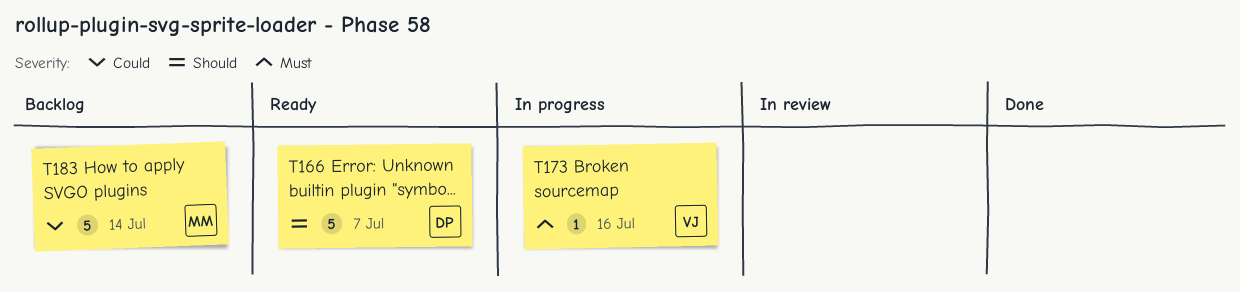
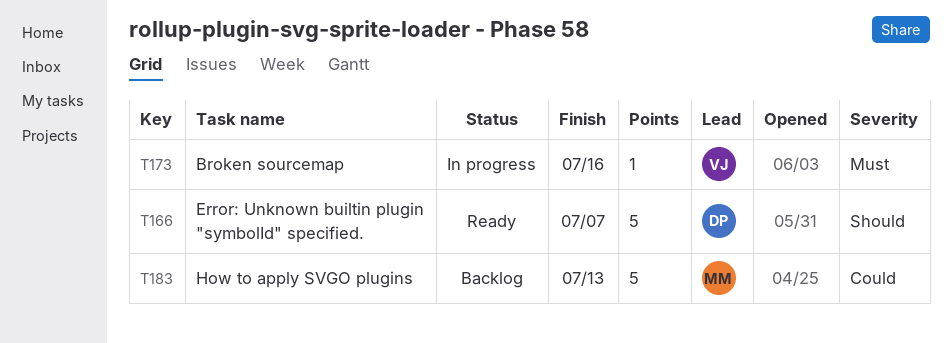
T183, due: Jul 14 -> Jul 13

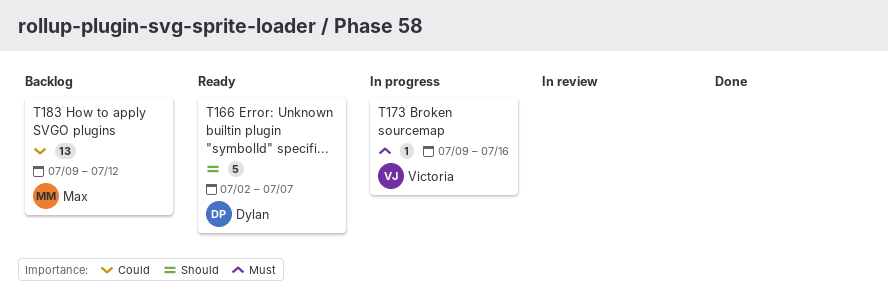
T183, estimate: 5 -> 13
T183, due: Jul 13 -> Jul 12

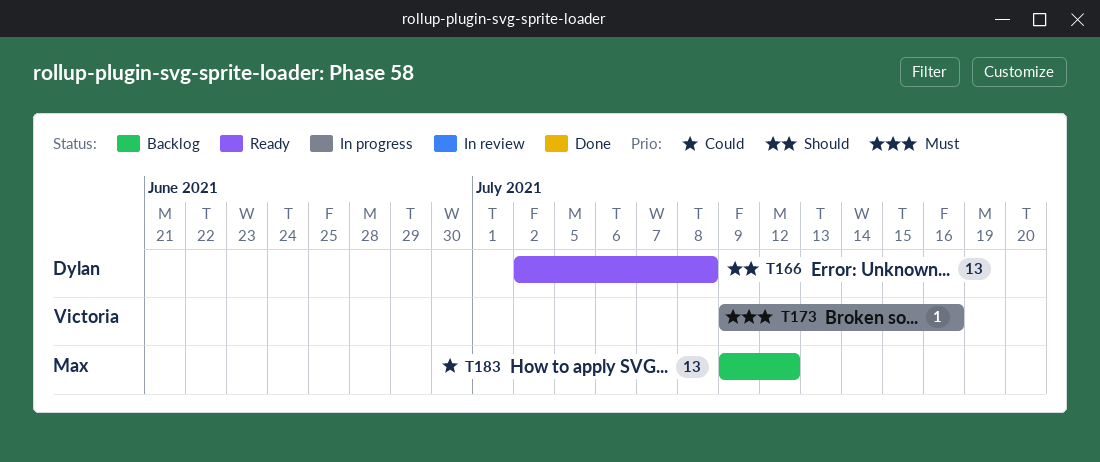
T166, estimate: 5 -> 13
T166, due: Jul 7 -> Jul 8

